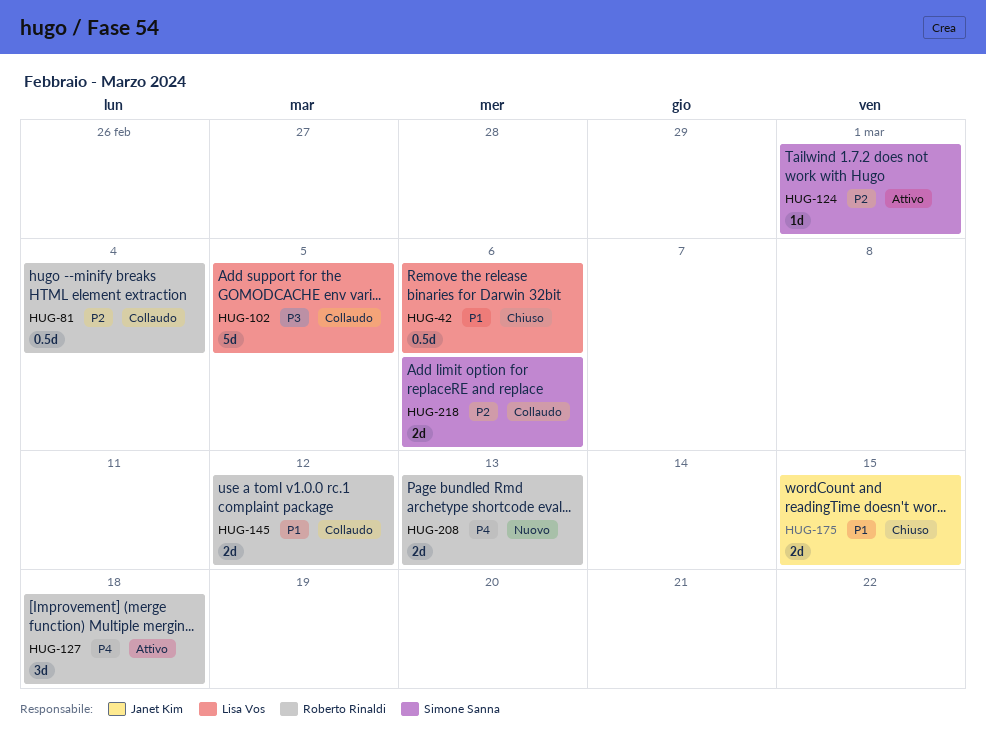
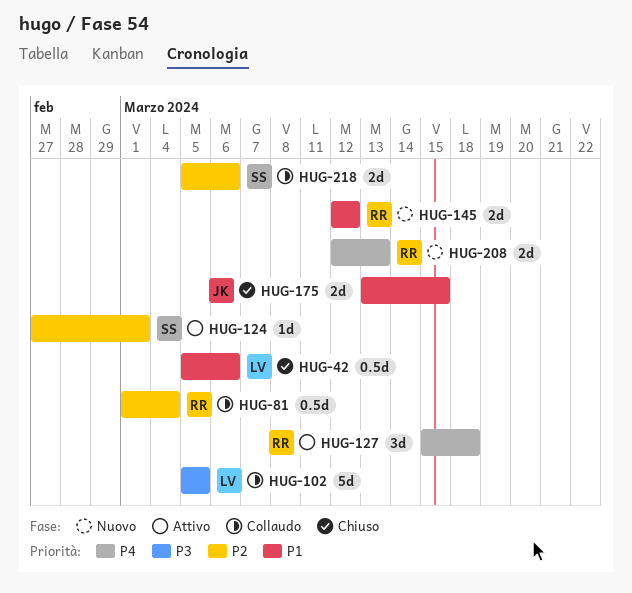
HUG-145, status: Collaudo -> Nuovo

